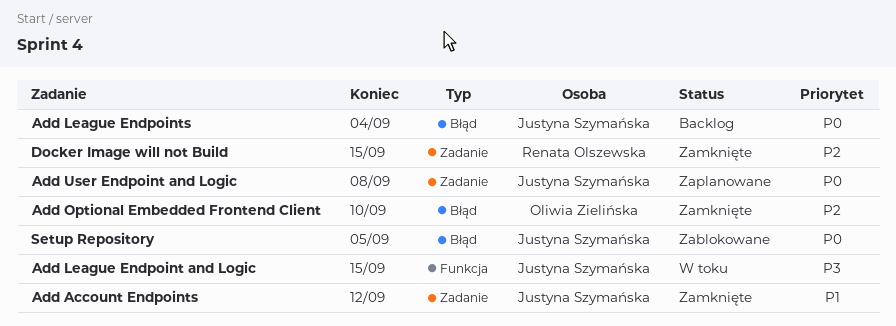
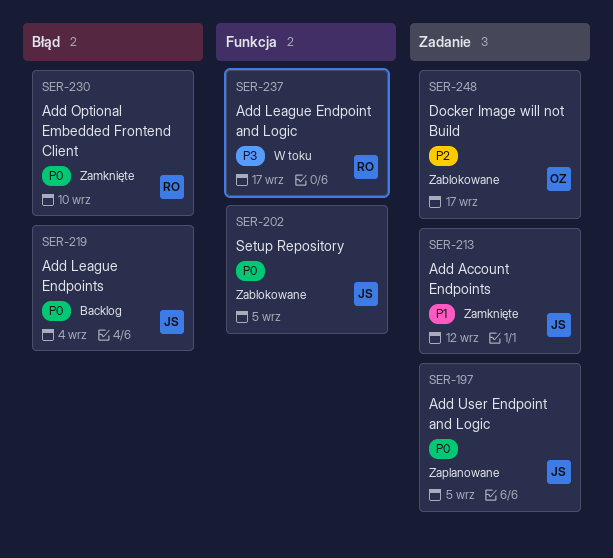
Add League Endpoint and Logic, owner: Justyna Szymańska -> Renata Olszewska
Add League Endpoint and Logic, due: Sep 15 -> Sep 17
Add Optional Embedded Frontend Client, owner: Oliwia Zielińska -> Renata Olszewska
Add Optional Embedded Frontend Client, priority: P2 -> P0
Add User Endpoint and Logic, due: Sep 8 -> Sep 5
Docker Image will not Build, status: Zamknięte -> Zablokowane
Docker Image will not Build, owner: Renata Olszewska -> Oliwia Zielińska
Docker Image will not Build, due: Sep 15 -> Sep 17
Setup Repository, label: Błąd -> Funkcja

